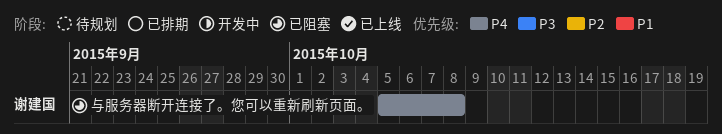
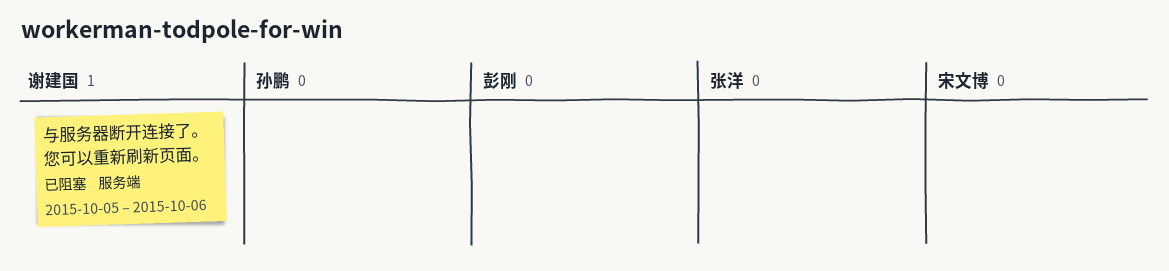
与服务器断开连接了。您可以重新刷新页面。, due: Oct 8 -> Oct 6

